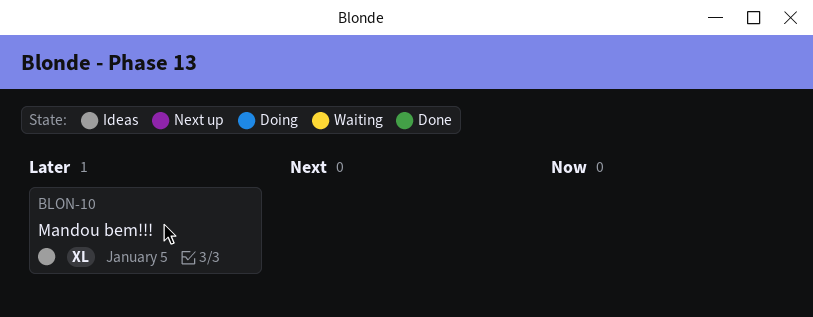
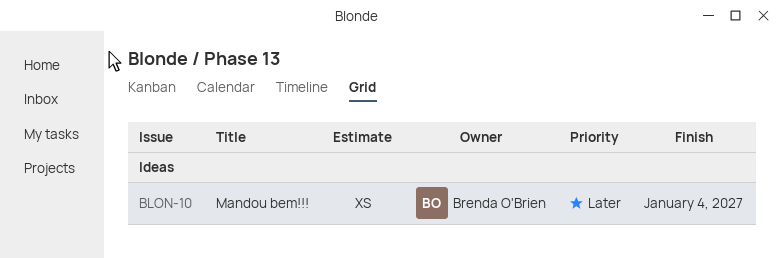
BLON-10, estimate: XL -> XS
BLON-10, due: Jan 5 -> Jan 4

